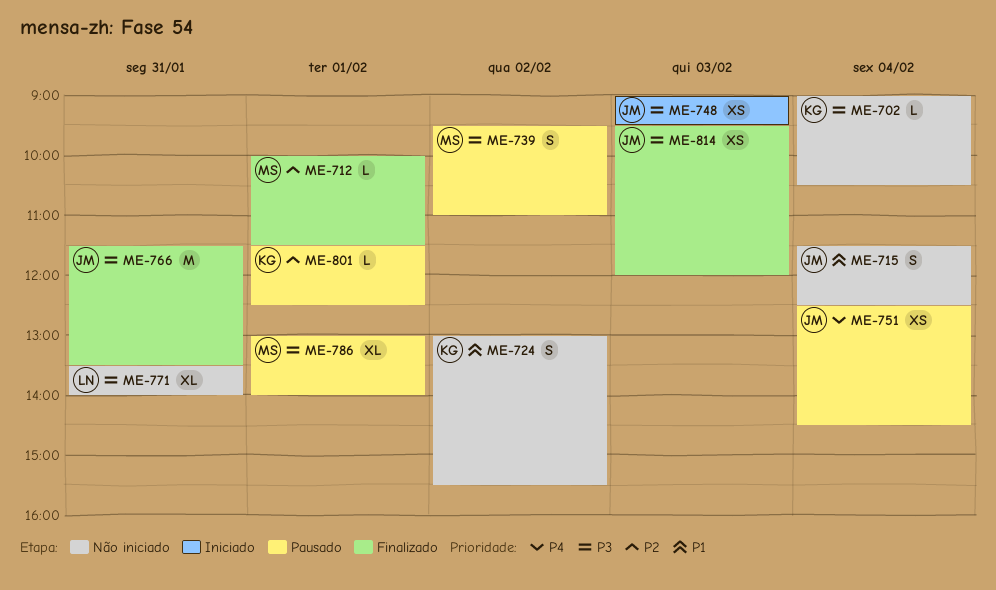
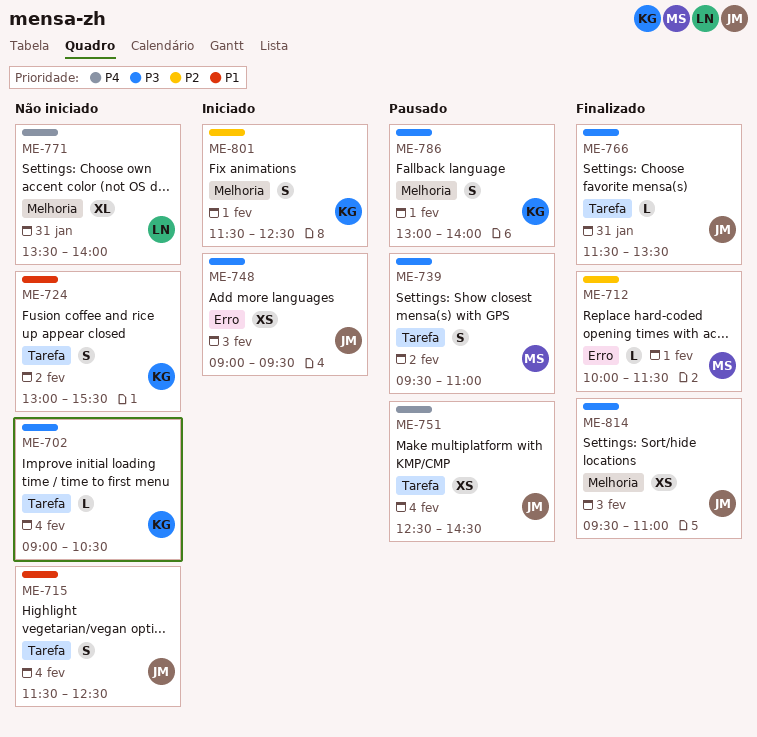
ME-766, estimate: M -> L
ME-771, priority: P3 -> P4
ME-786, owner: MS -> KG
ME-786, estimate: XL -> S
ME-801, status: Pausado -> Iniciado
ME-801, estimate: L -> S
ME-814, ends: 12:00 -> 11:00

